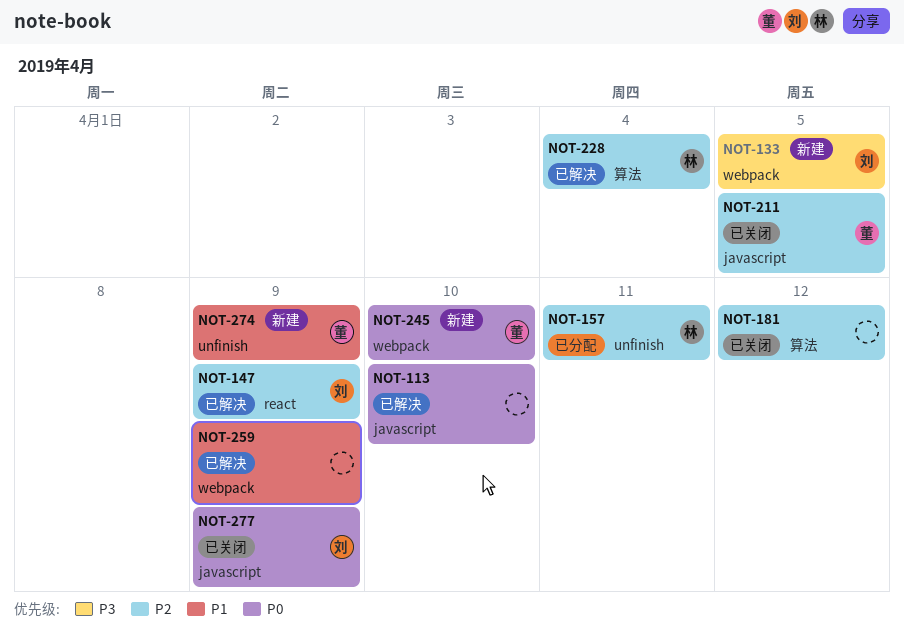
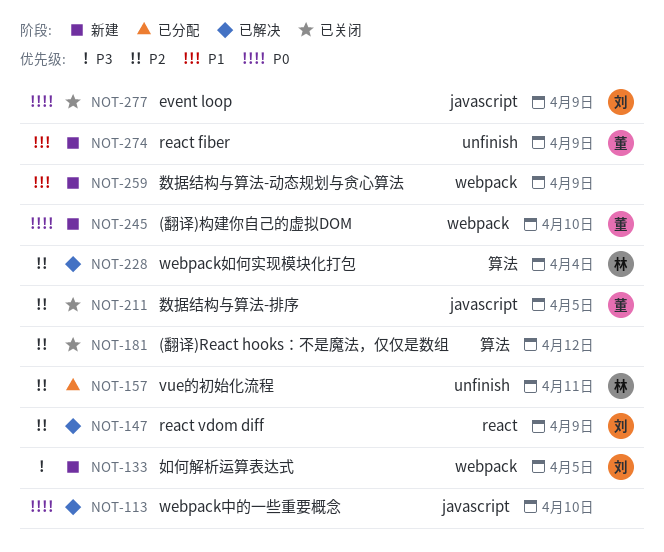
NOT-259, status: 已解决 -> 新建

